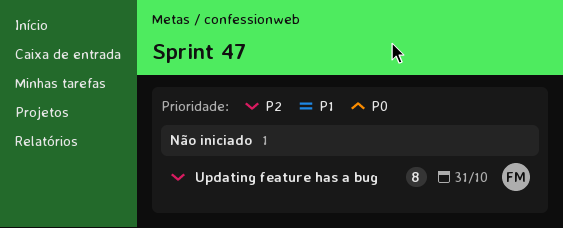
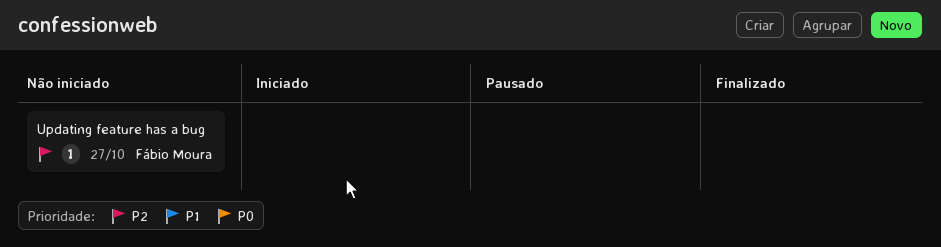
Updating feature has a bug, estimate: 8 -> 1
Updating feature has a bug, due: Oct 31 -> Oct 27

